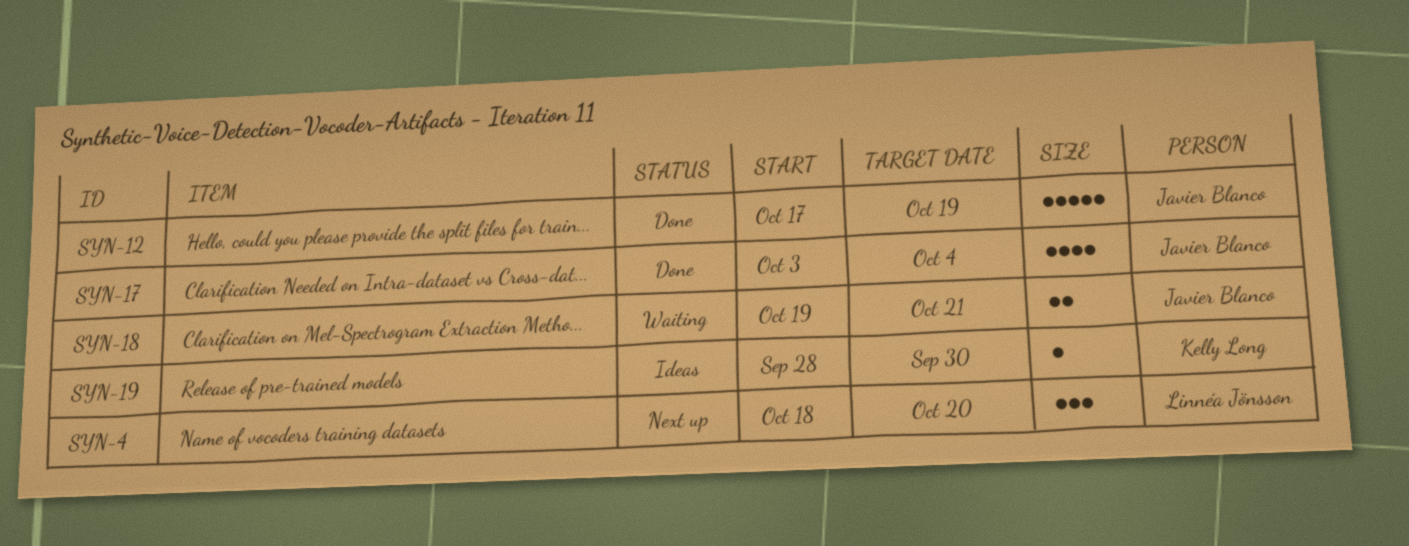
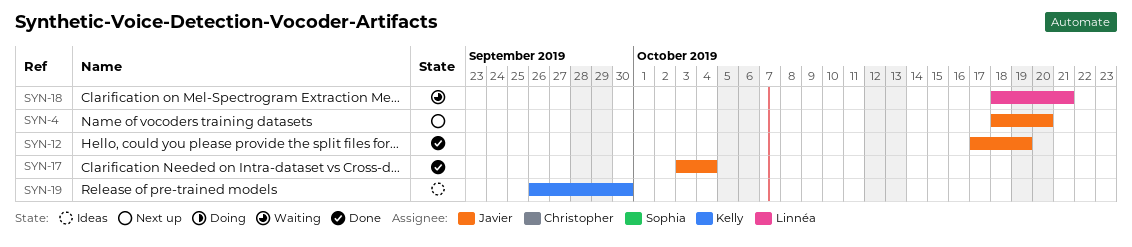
SYN-4, owner: Linnéa Jönsson -> Javier Blanco
SYN-18, owner: Javier Blanco -> Linnéa Jönsson
SYN-18, start: Oct 19 -> Oct 18
SYN-19, start: Sep 28 -> Sep 26

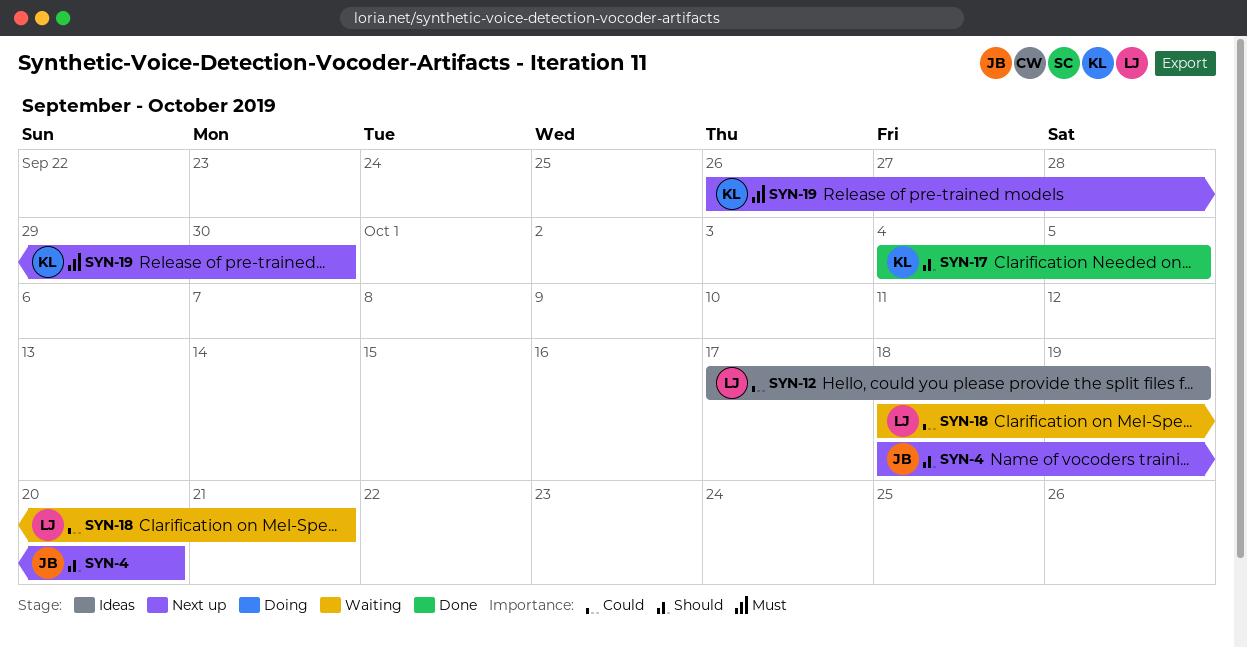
SYN-12, status: Done -> Ideas
SYN-12, owner: Javier -> Linnéa
SYN-17, owner: Javier -> Kelly
SYN-17, start: Oct 3 -> Oct 4
SYN-17, due: Oct 4 -> Oct 5
SYN-19, status: Ideas -> Next up

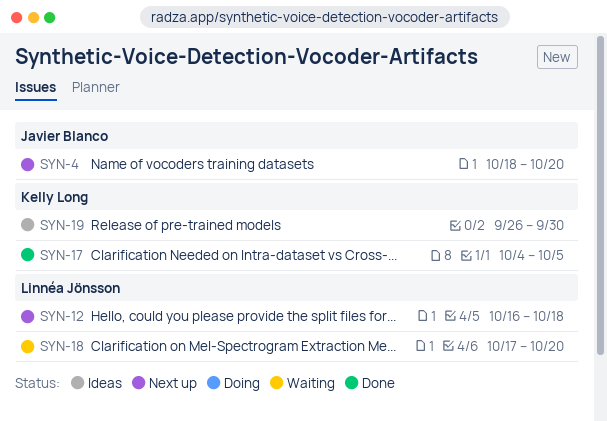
SYN-12, status: Ideas -> Next up
SYN-12, start: Oct 17 -> Oct 16
SYN-12, due: Oct 19 -> Oct 18
SYN-18, start: Oct 18 -> Oct 17
SYN-18, due: Oct 21 -> Oct 20
SYN-19, status: Next up -> Ideas

